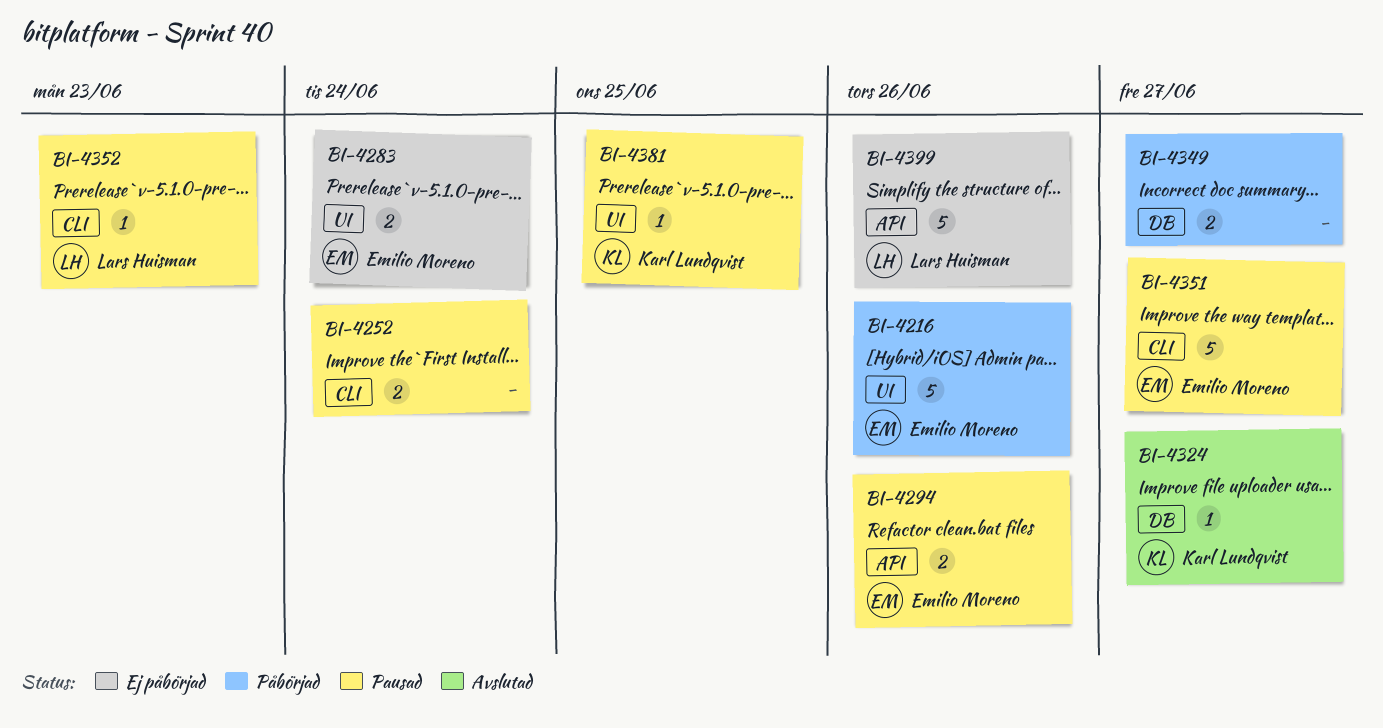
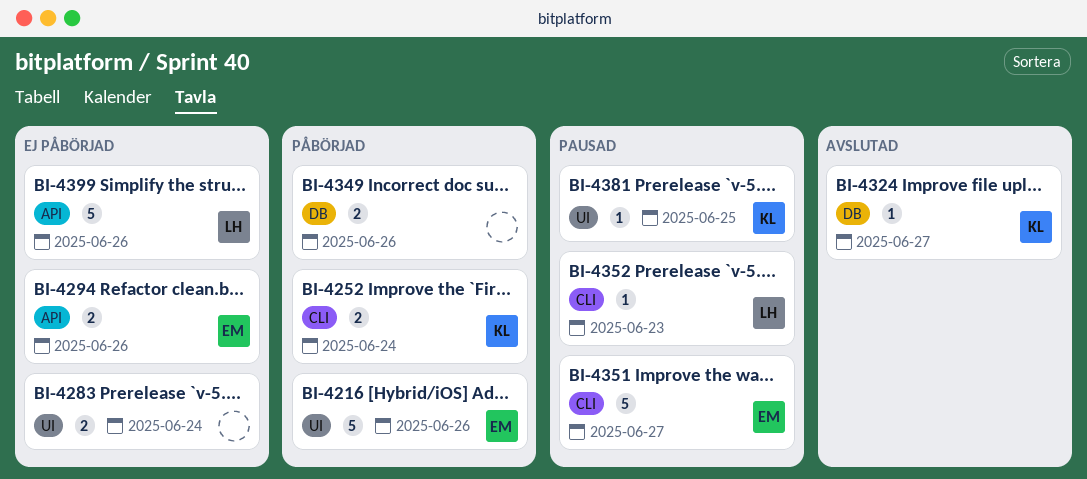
BI-4252, status: Pausad -> Påbörjad
BI-4252, owner: none -> Karl Lundqvist
BI-4283, owner: Emilio Moreno -> none
BI-4294, status: Pausad -> Ej påbörjad
BI-4349, due: Jun 27 -> Jun 26

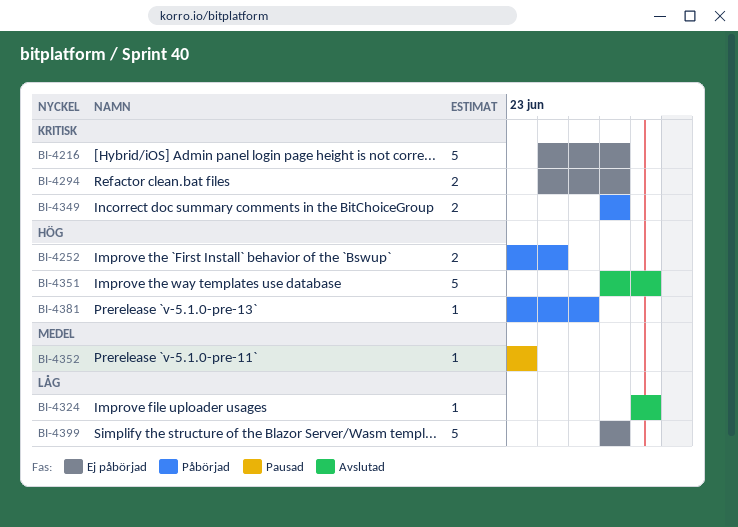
BI-4216, status: Påbörjad -> Ej påbörjad
BI-4283: present -> none
BI-4351, status: Pausad -> Avslutad
BI-4381, status: Pausad -> Påbörjad

